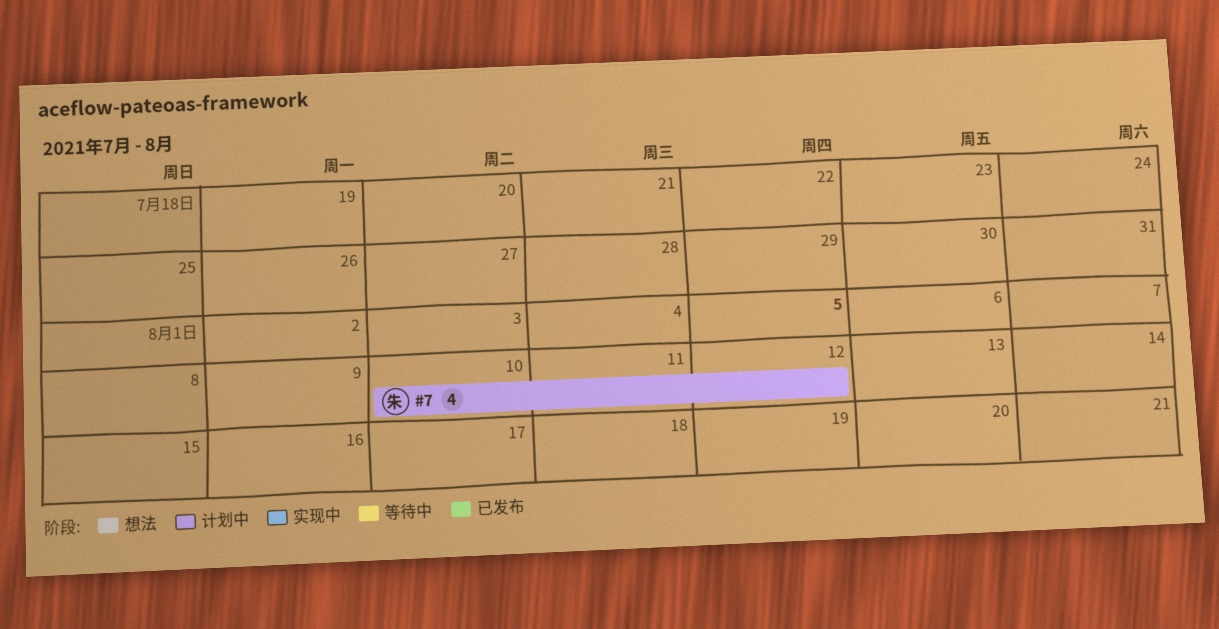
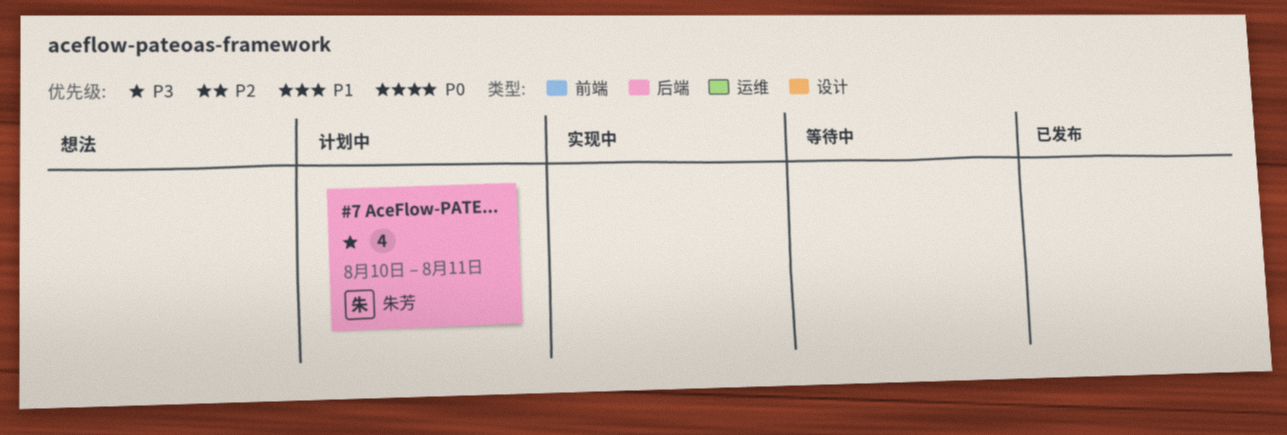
#7, due: Aug 12 -> Aug 11

